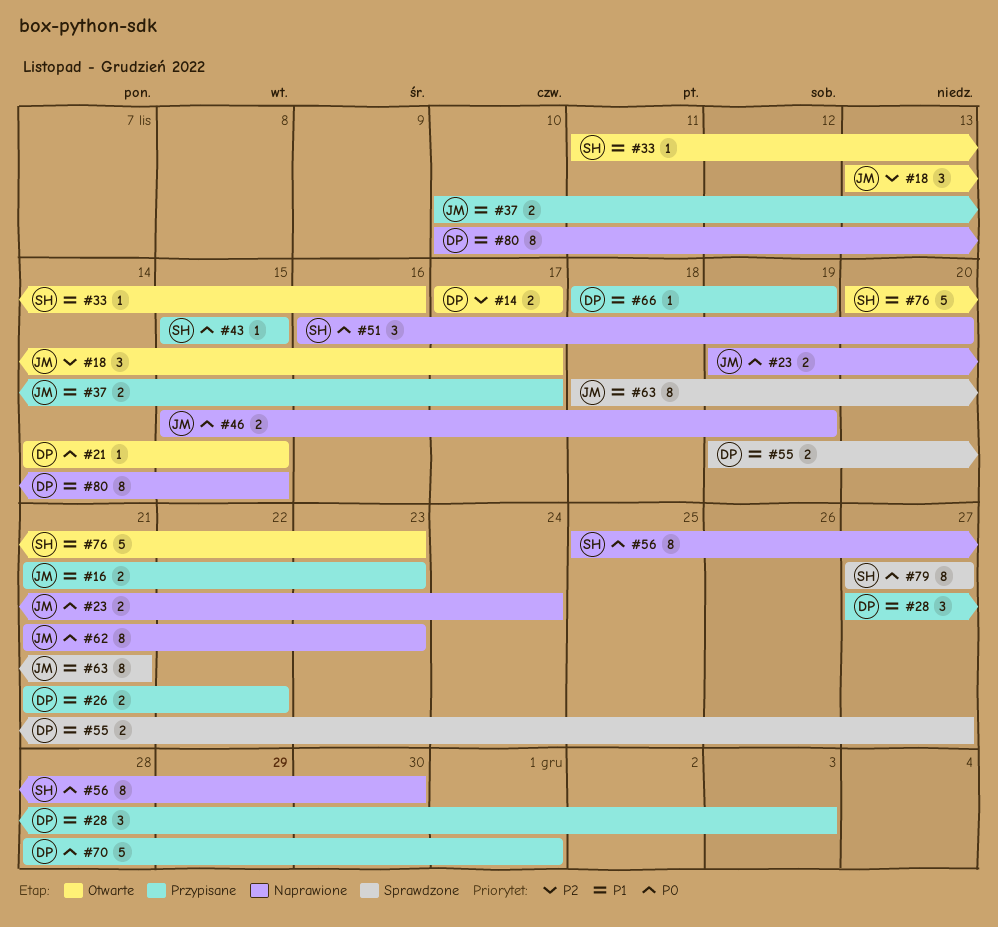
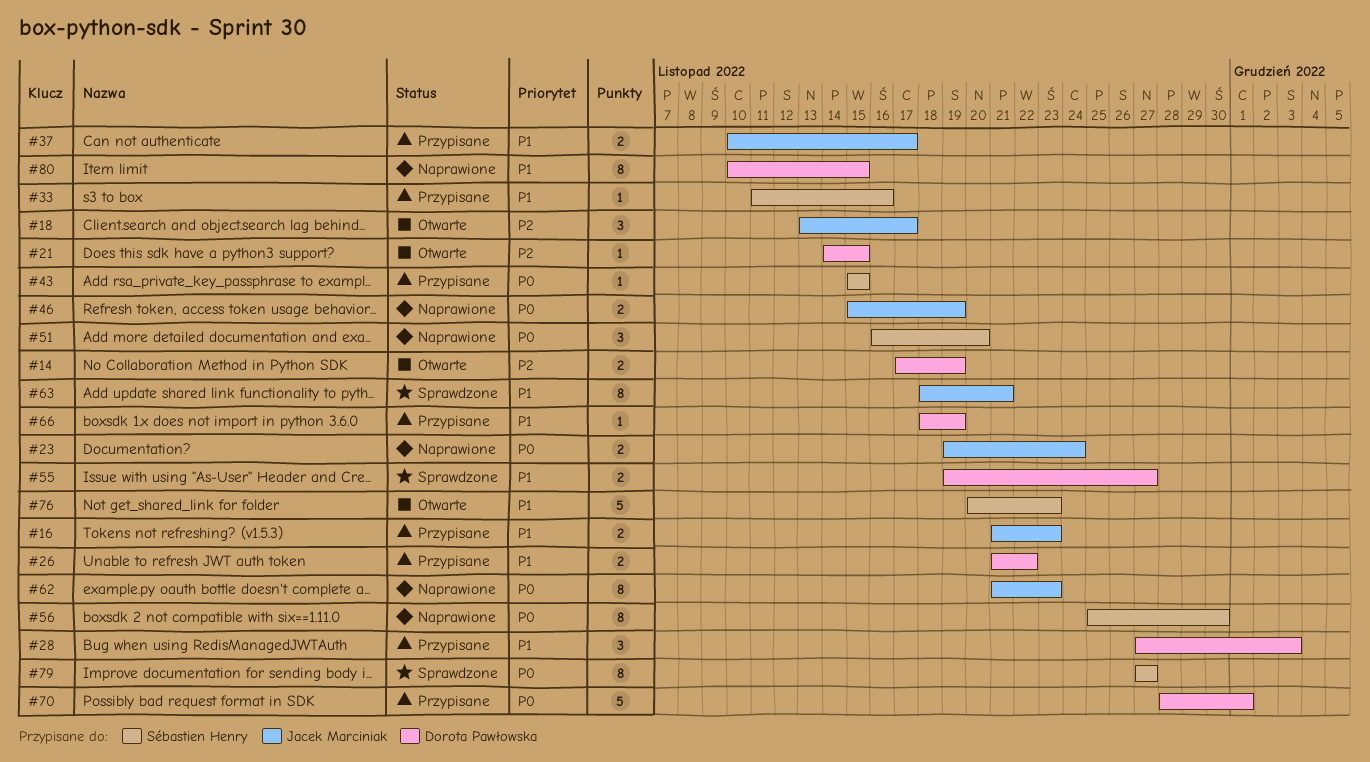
#14, due: Nov 17 -> Nov 19
#21, priority: P0 -> P2
#33, status: Otwarte -> Przypisane

